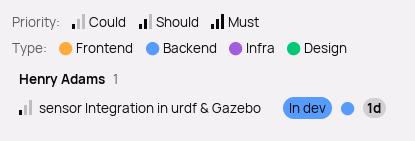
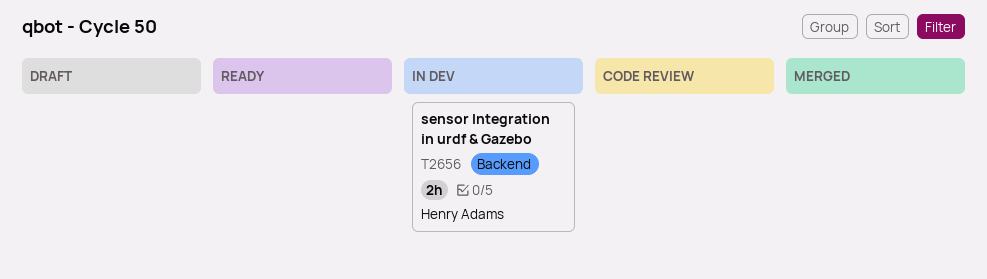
sensor Integration in urdf & Gazebo, estimate: 1d -> 2h

